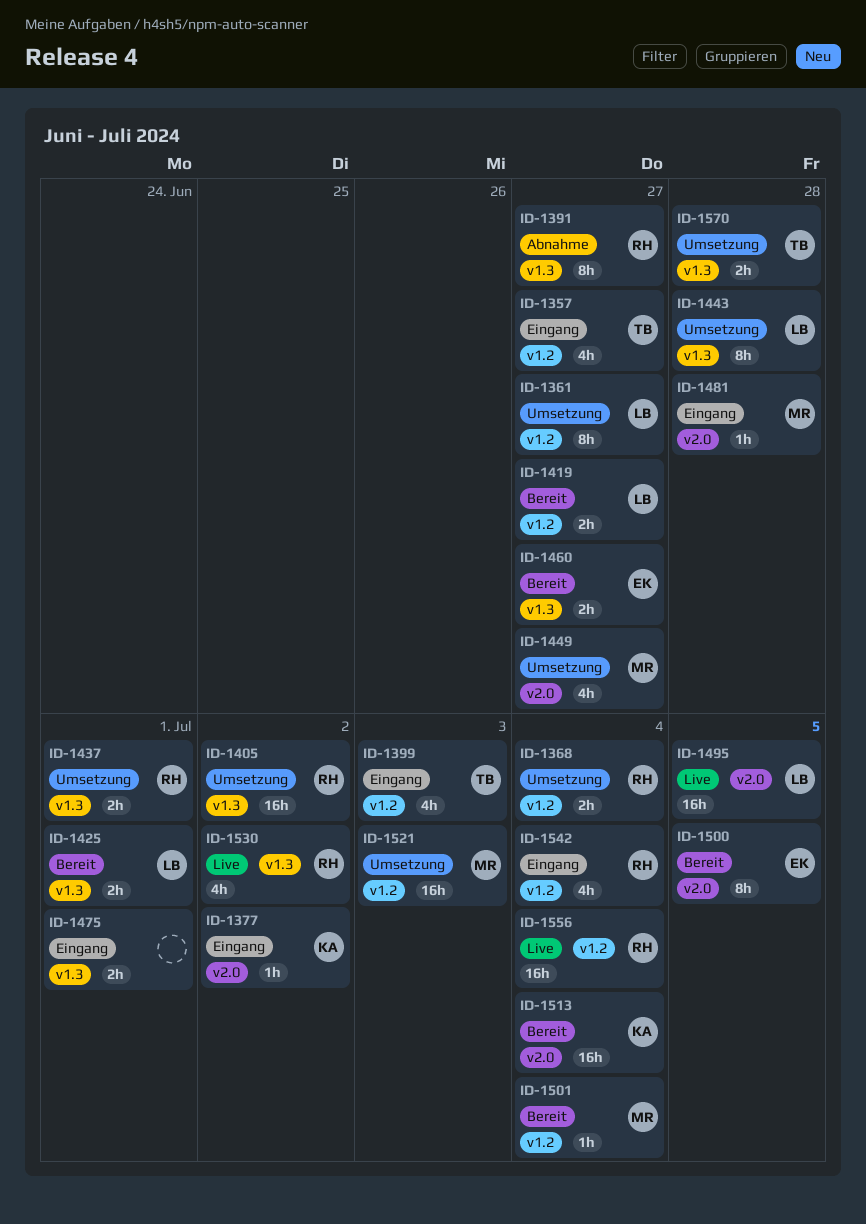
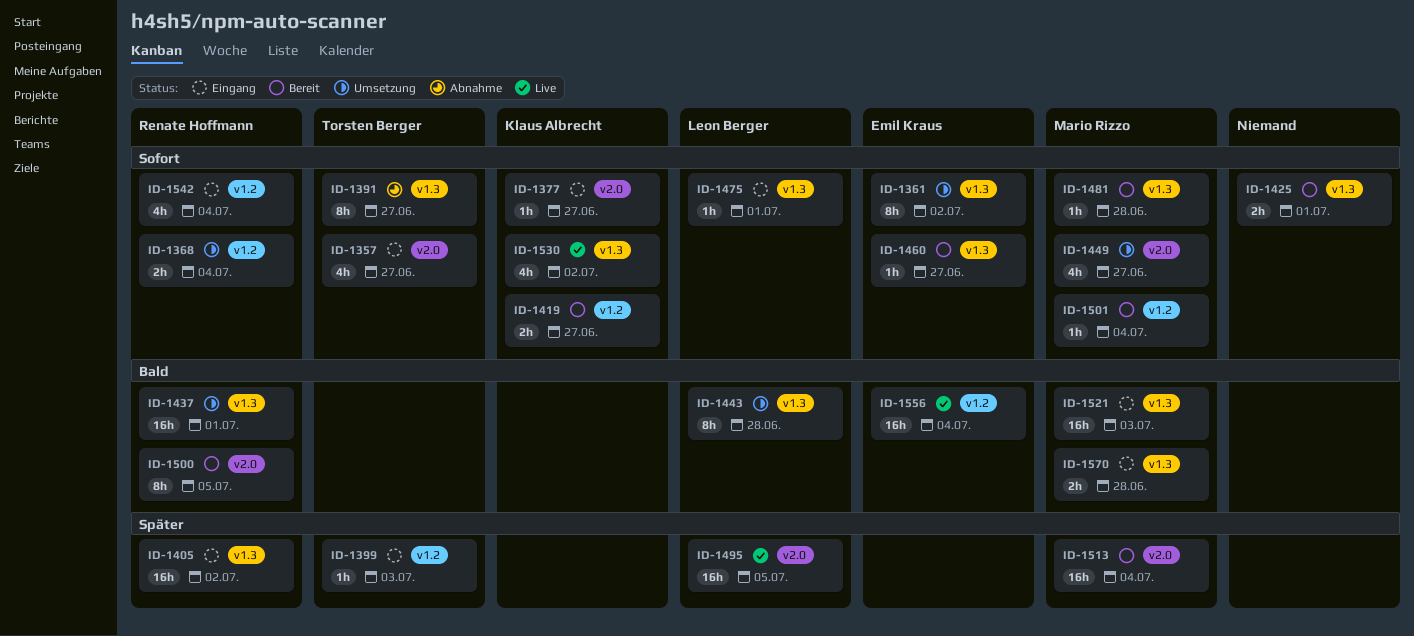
ID-1357, label: v1.2 -> v2.0
ID-1361, owner: Leon Berger -> Emil Kraus
ID-1361, label: v1.2 -> v1.3
ID-1361, due: Jun 27 -> Jul 2
ID-1377, due: Jul 2 -> Jun 27
ID-1391, owner: Renate Hoffmann -> Torsten Berger
ID-1399, estimate: 4h -> 1h
ID-1405, status: Umsetzung -> Eingang
ID-1419, owner: Leon Berger -> Klaus Albrecht
ID-1425, owner: Leon Berger -> none
ID-1437, estimate: 2h -> 16h
ID-1460, estimate: 2h -> 1h
ID-1475, owner: none -> Leon Berger
ID-1475, estimate: 2h -> 1h
ID-1481, status: Eingang -> Bereit
ID-1481, label: v2.0 -> v1.3
ID-1500, owner: Emil Kraus -> Renate Hoffmann
ID-1513, owner: Klaus Albrecht -> Mario Rizzo
ID-1521, status: Umsetzung -> Eingang
ID-1521, label: v1.2 -> v1.3
ID-1530, owner: Renate Hoffmann -> Klaus Albrecht
ID-1556, owner: Renate Hoffmann -> Emil Kraus
ID-1570, status: Umsetzung -> Eingang
ID-1570, owner: Torsten Berger -> Mario Rizzo

